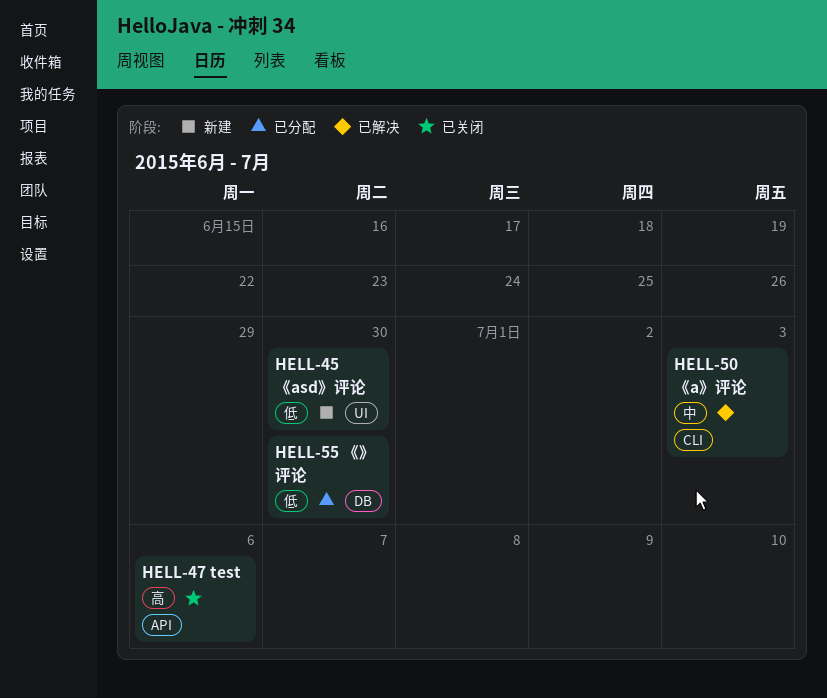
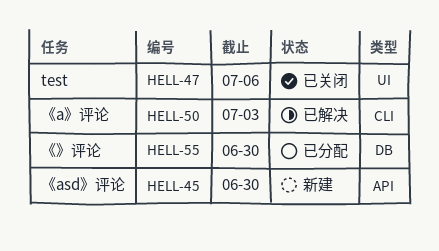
HELL-45, label: UI -> API
HELL-47, label: API -> UI

